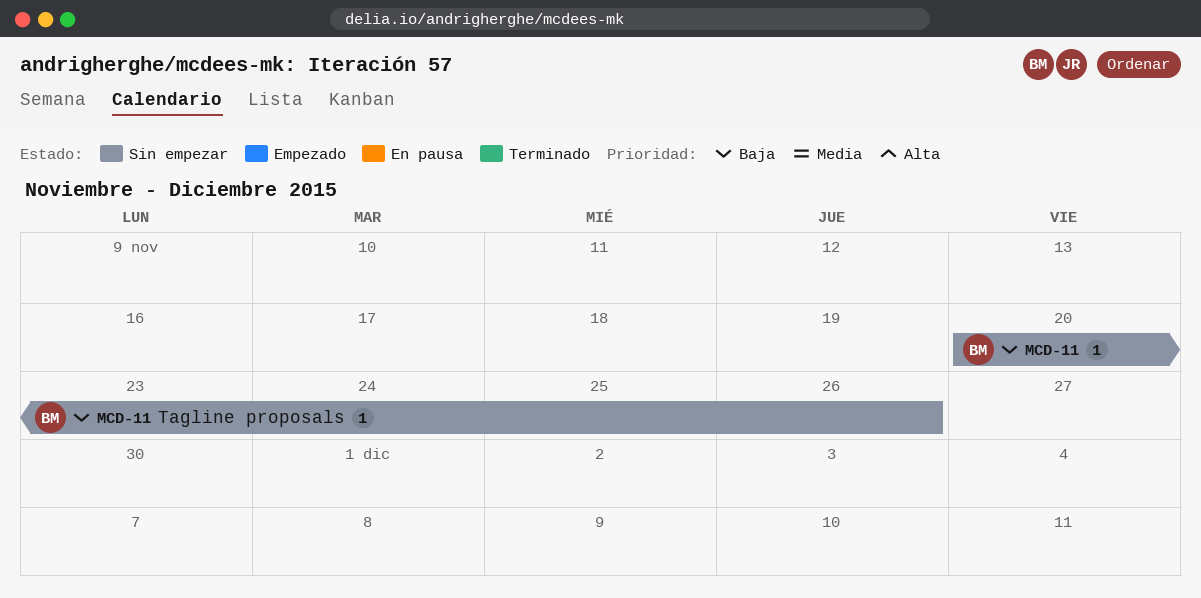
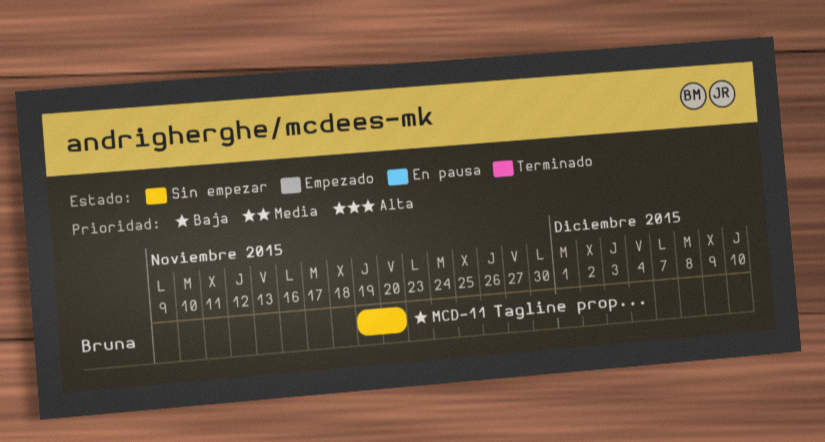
MCD-11, start: Nov 20 -> Nov 19
MCD-11, due: Nov 26 -> Nov 20

